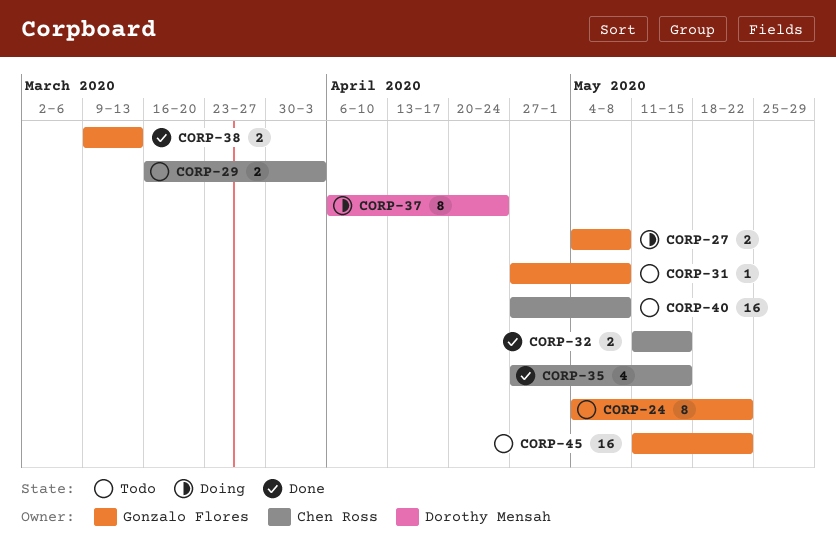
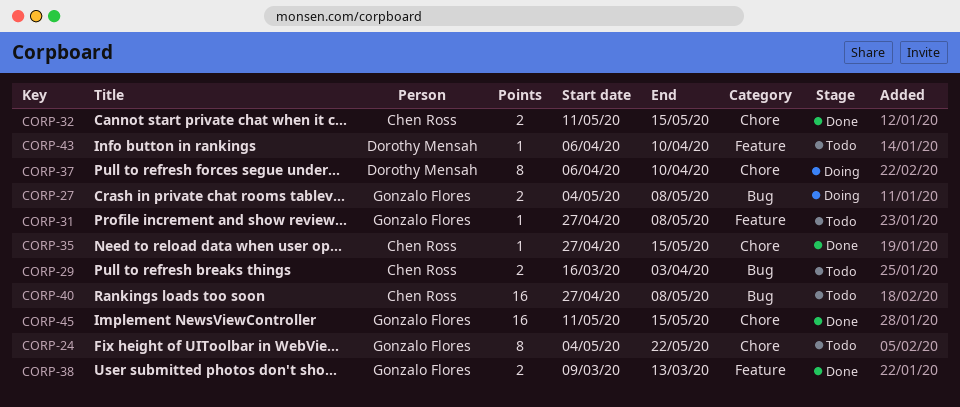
CORP-35, estimate: 4 -> 1
CORP-37, due: Apr 24 -> Apr 10
CORP-43: none -> present
CORP-45, status: Todo -> Done
CORP-45, due: May 22 -> May 15

